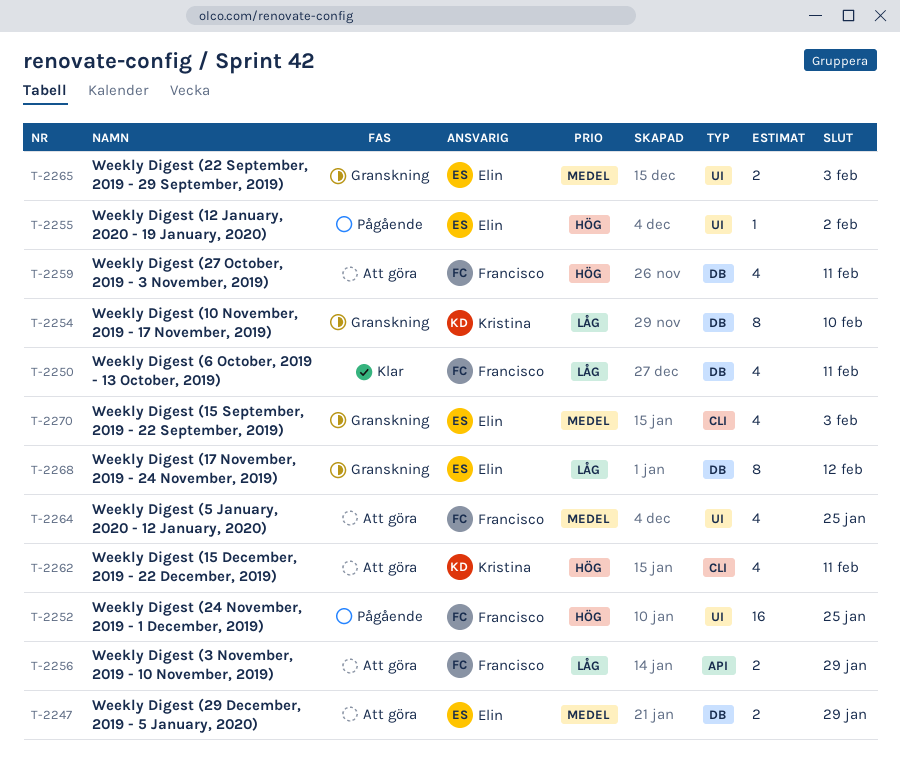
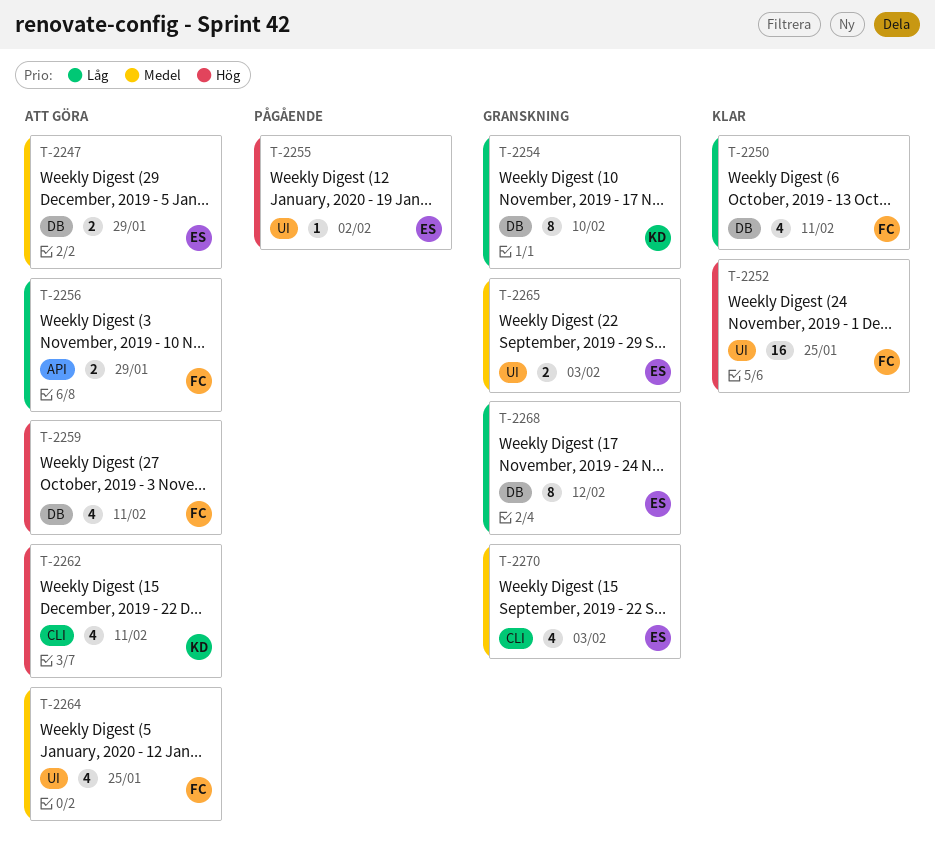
T-2252, status: Pågående -> Klar

